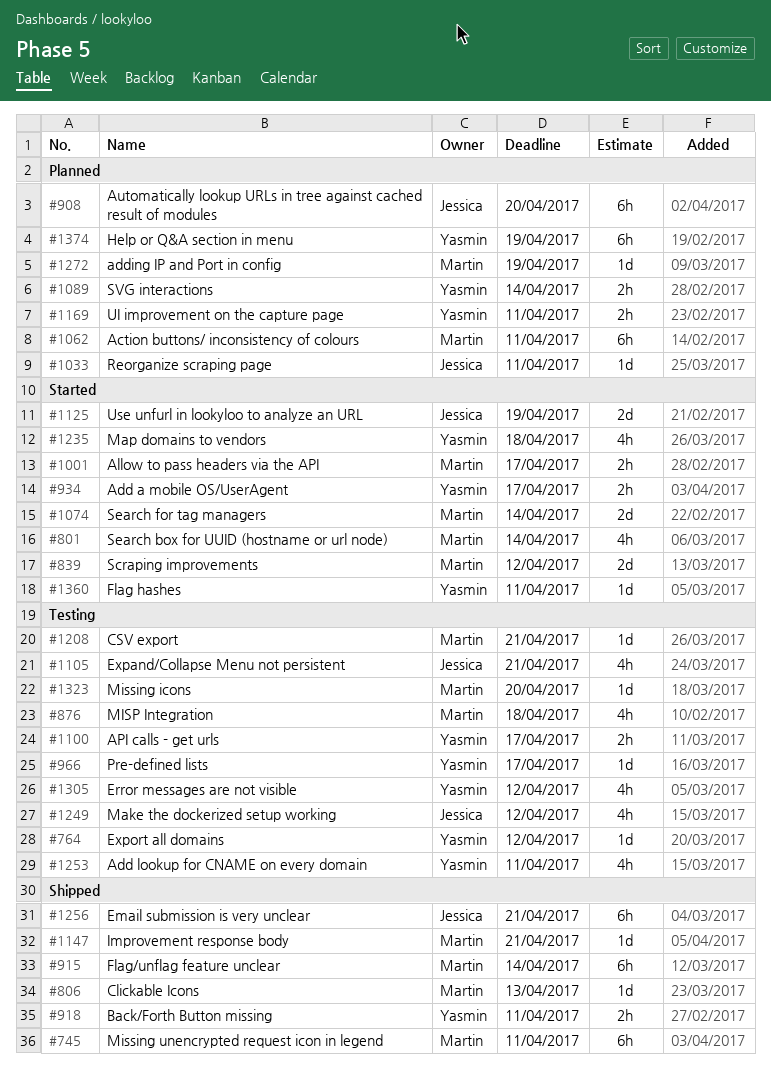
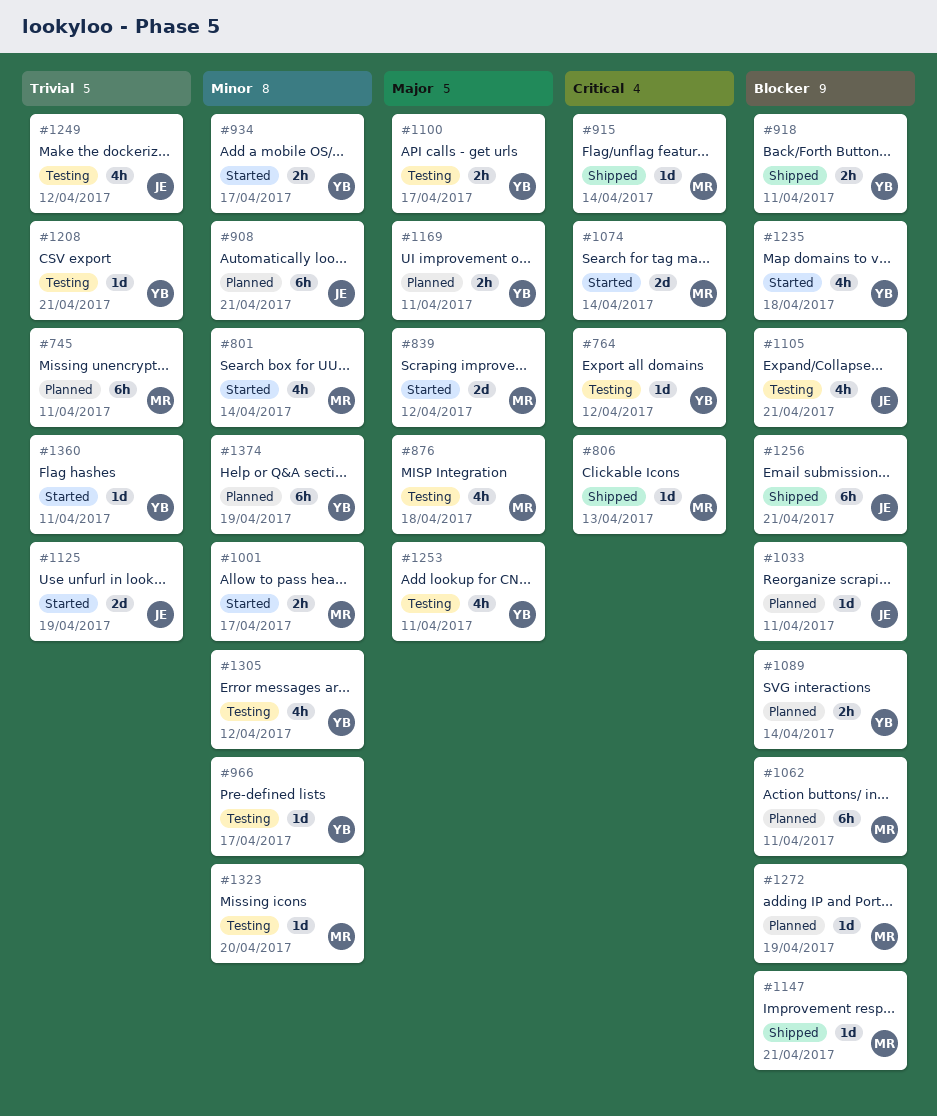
#745, status: Shipped -> Planned
#908, due: Apr 20 -> Apr 21
#915, estimate: 6h -> 1d
#1208, owner: Martin -> Yasmin

